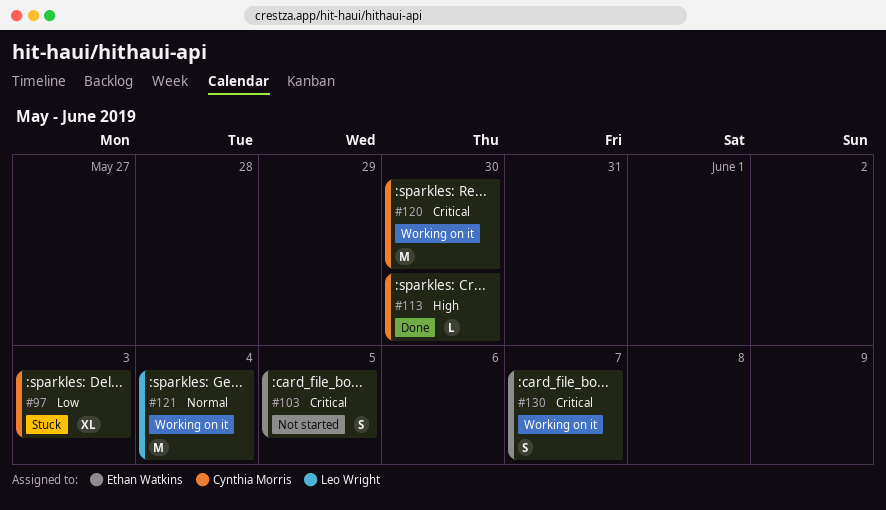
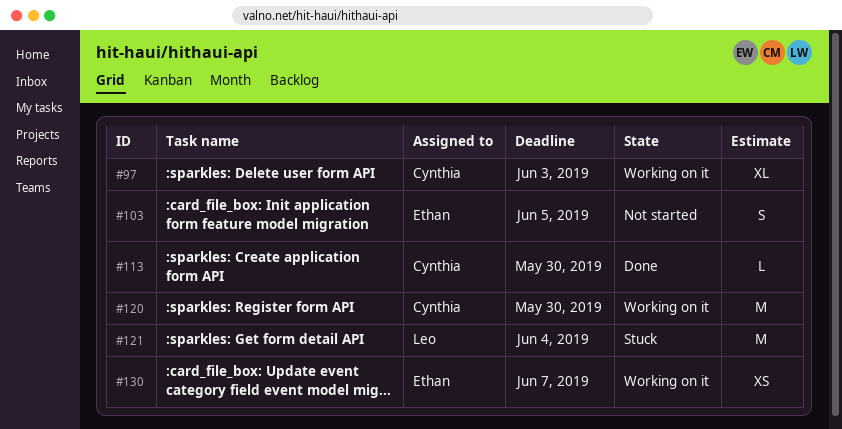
#97, status: Stuck -> Working on it
#121, status: Working on it -> Stuck
#130, estimate: S -> XS

